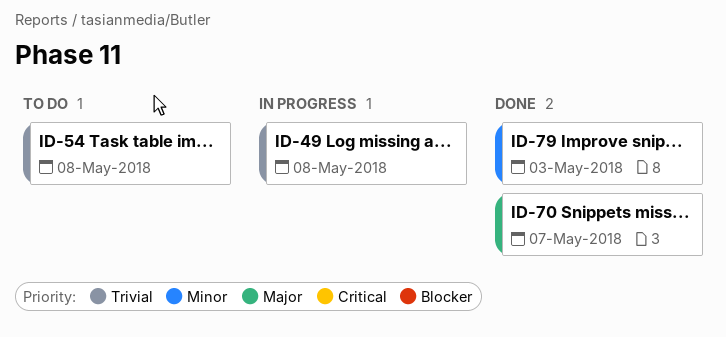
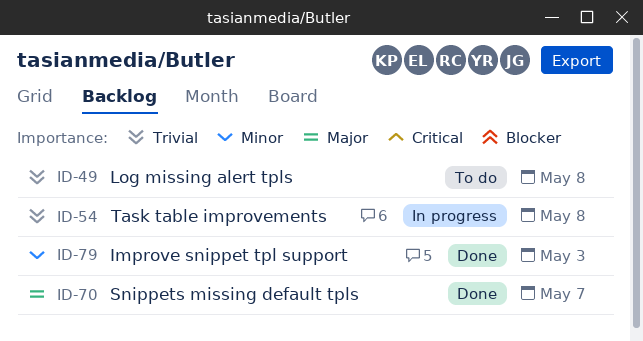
ID-49, status: In progress -> To do
ID-54, status: To do -> In progress

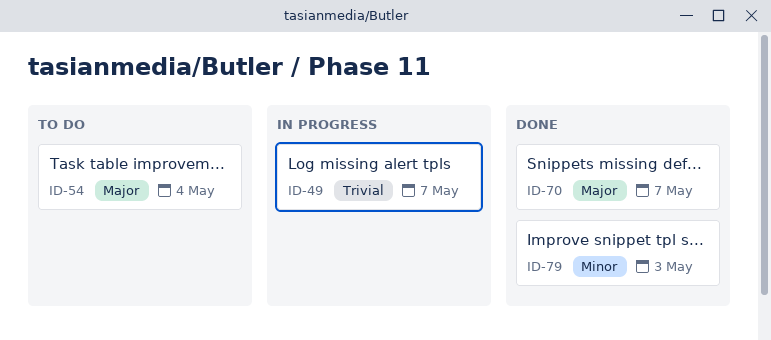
ID-49, status: To do -> In progress
ID-49, due: May 8 -> May 7
ID-54, status: In progress -> To do
ID-54, priority: Trivial -> Major
ID-54, due: May 8 -> May 4

